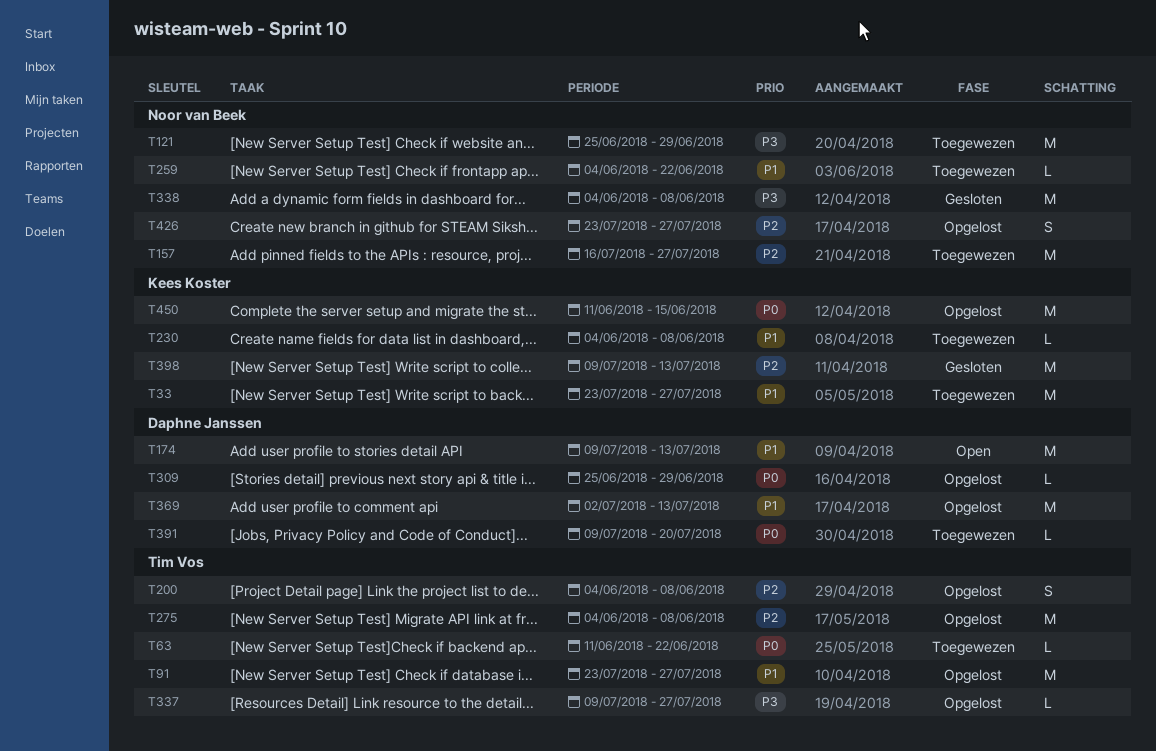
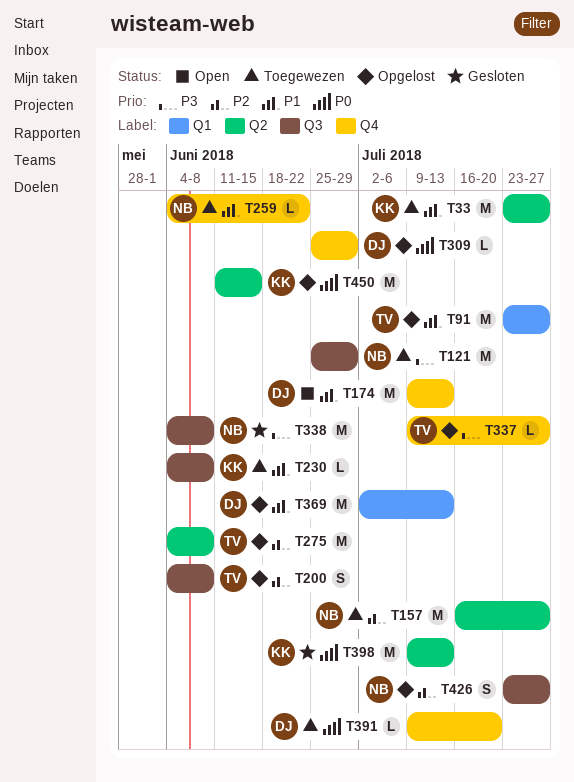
T63: present -> none
T398, priority: P2 -> P0

